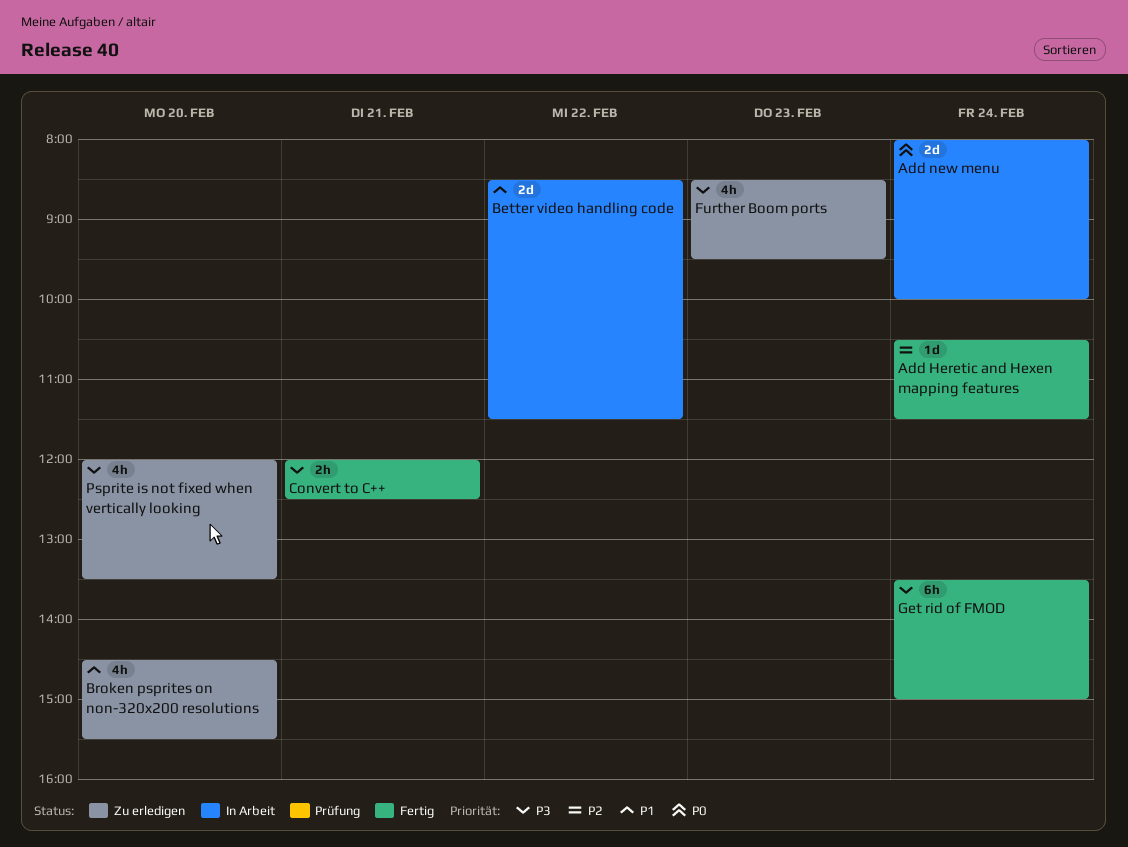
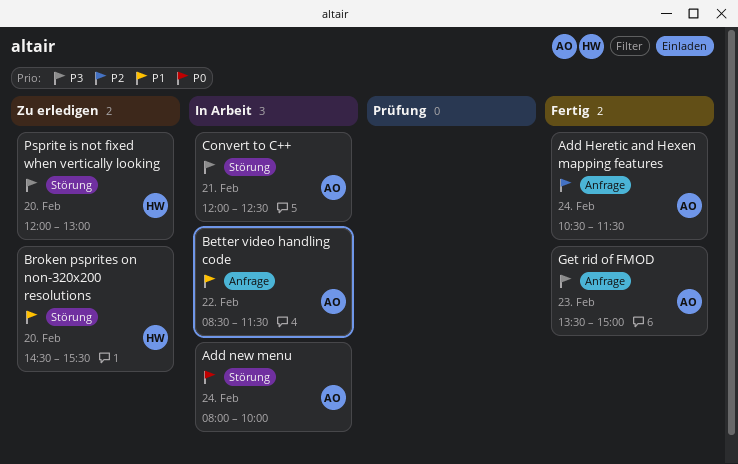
Convert to C++, status: Fertig -> In Arbeit
Further Boom ports: present -> none
Get rid of FMOD, day: Feb 24 -> Feb 23
Psprite is not fixed when vertically looking, ends: 13:30 -> 13:00

